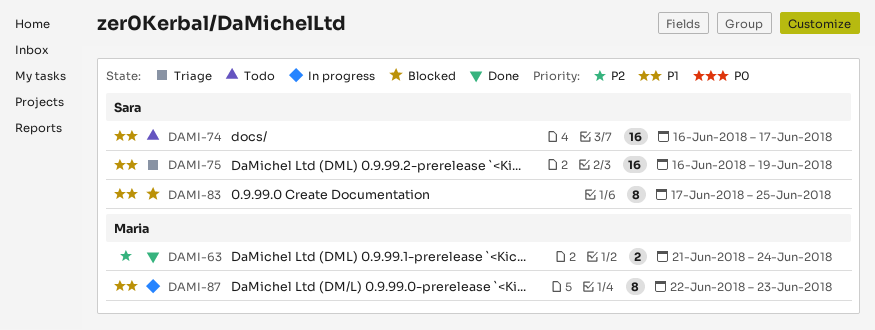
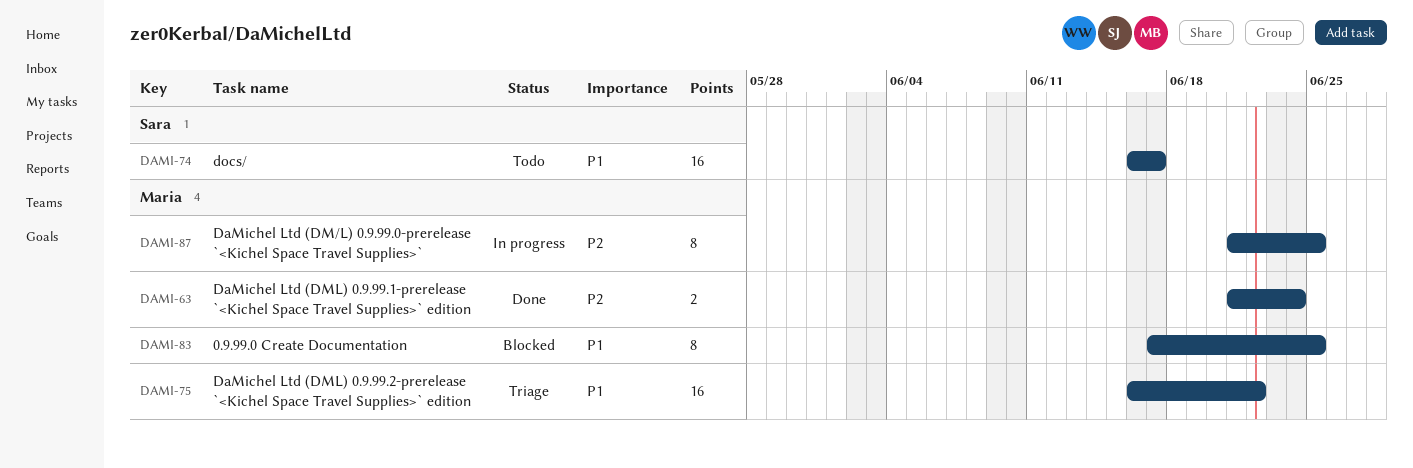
DAMI-75, owner: Sara -> Maria
DAMI-75, due: Jun 19 -> Jun 22
DAMI-83, owner: Sara -> Maria
DAMI-87, priority: P1 -> P2
DAMI-87, start: Jun 22 -> Jun 21
DAMI-87, due: Jun 23 -> Jun 25

